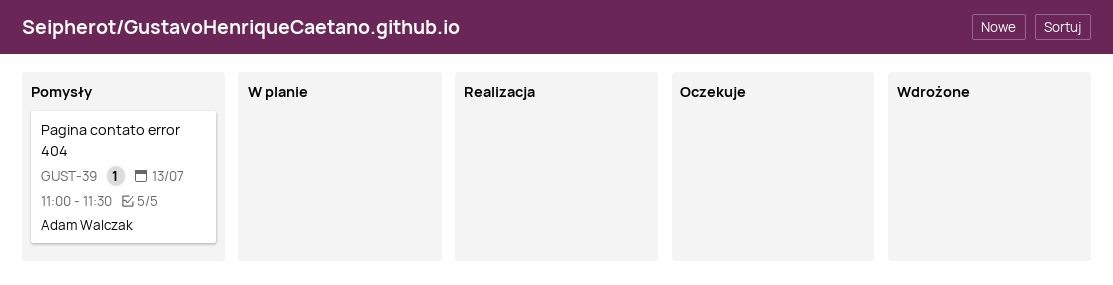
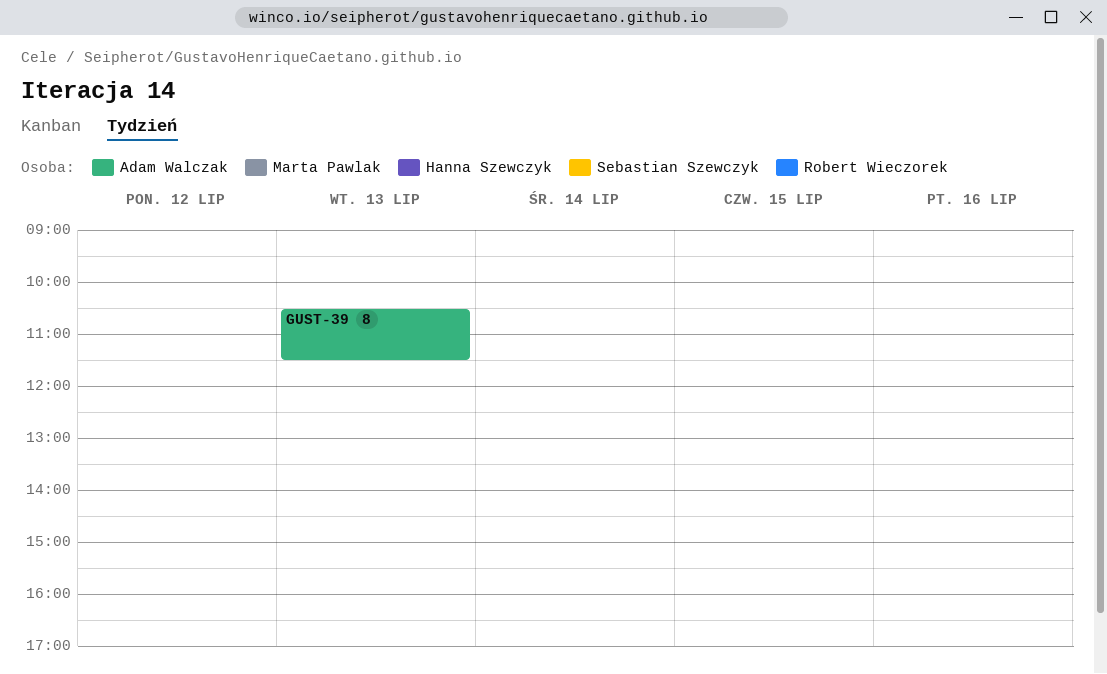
GUST-39, estimate: 1 -> 8
GUST-39, begins: 11:00 -> 10:30

